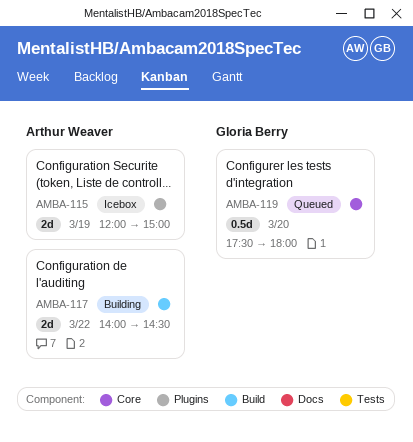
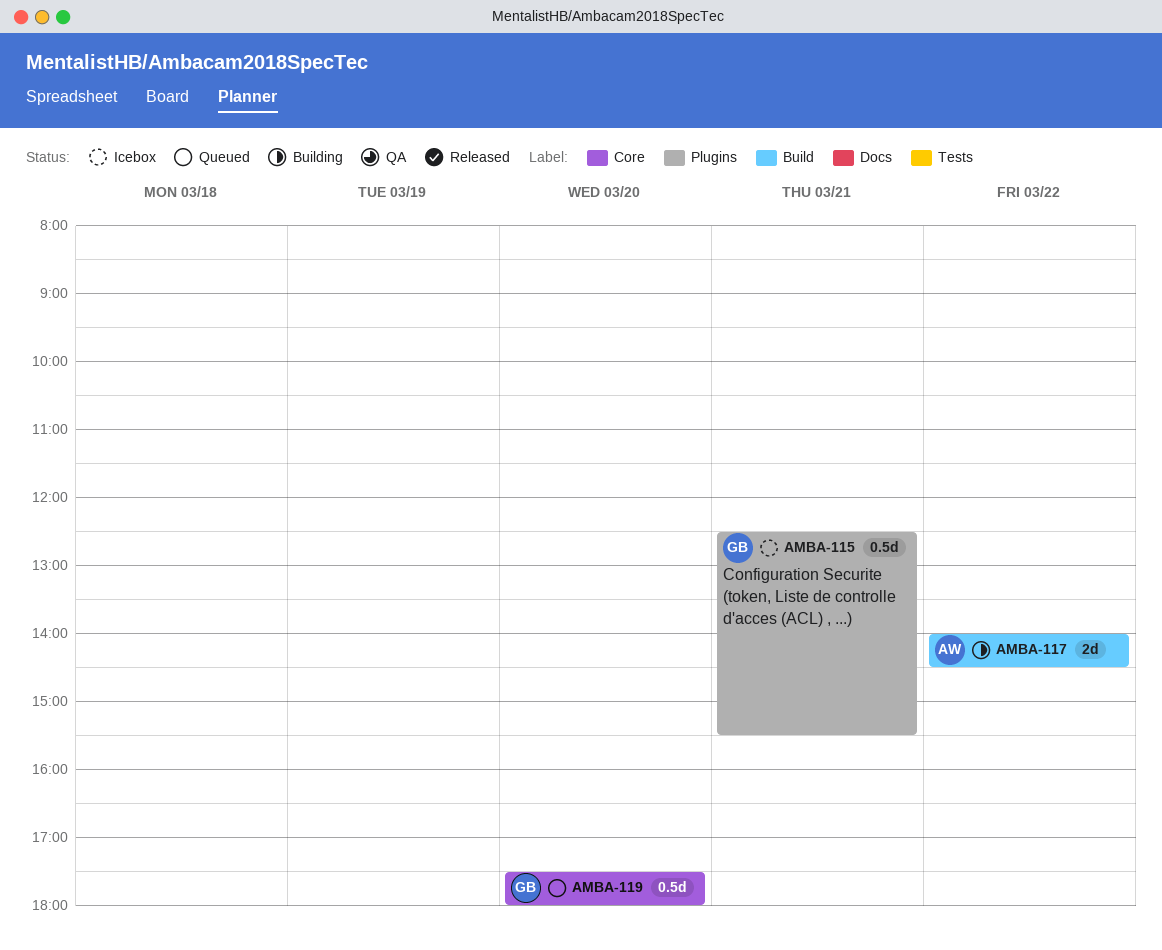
AMBA-115, owner: Arthur Weaver -> Gloria Berry
AMBA-115, estimate: 2d -> 0.5d
AMBA-115, day: Mar 19 -> Mar 21
AMBA-115, begins: 12:00 -> 12:30
AMBA-115, ends: 15:00 -> 15:30

